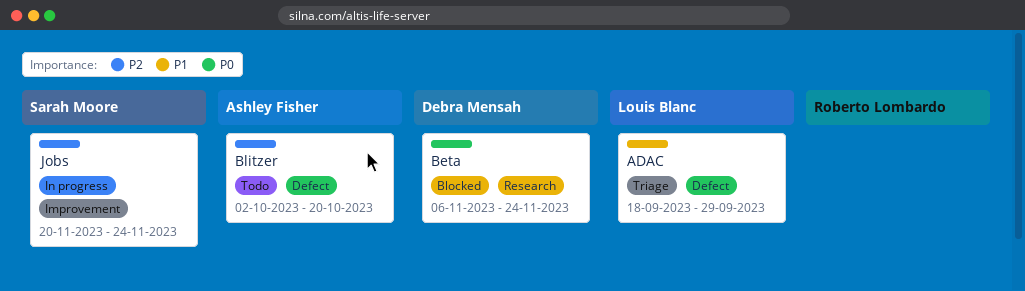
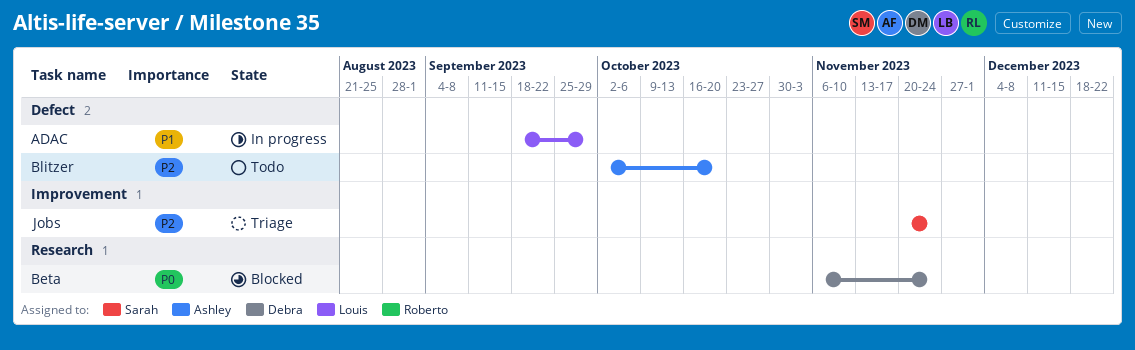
ADAC, status: Triage -> In progress
Jobs, status: In progress -> Triage

